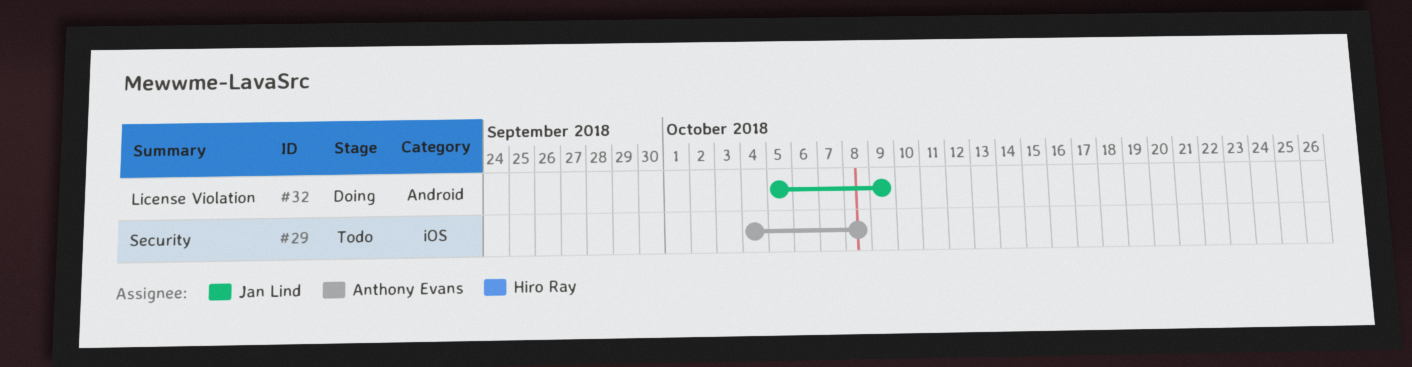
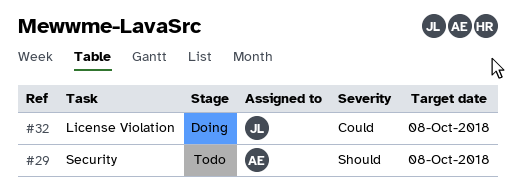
#32, due: Oct 9 -> Oct 8

